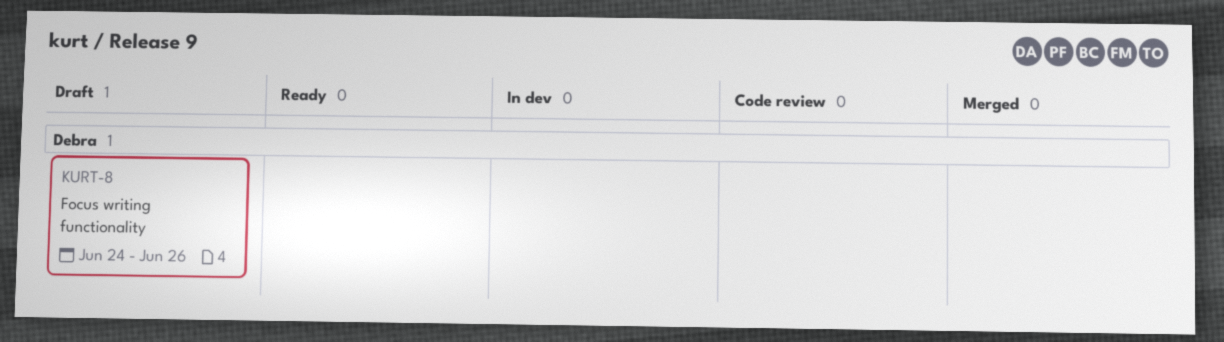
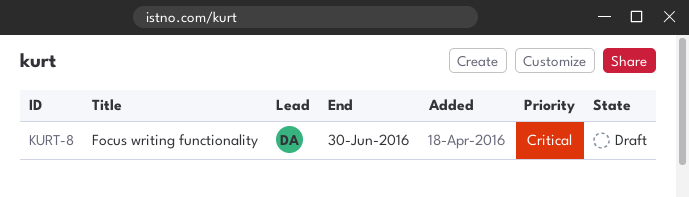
KURT-8, due: Jun 26 -> Jun 30

